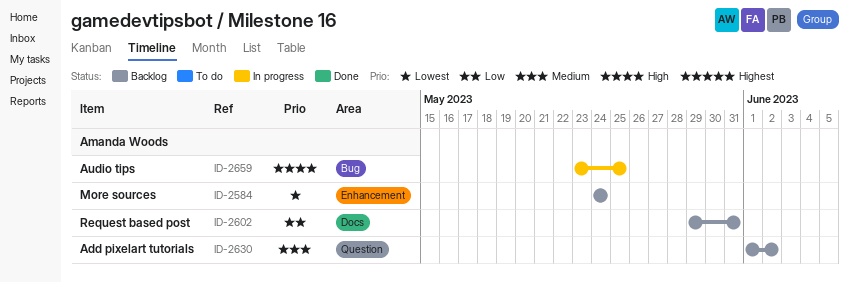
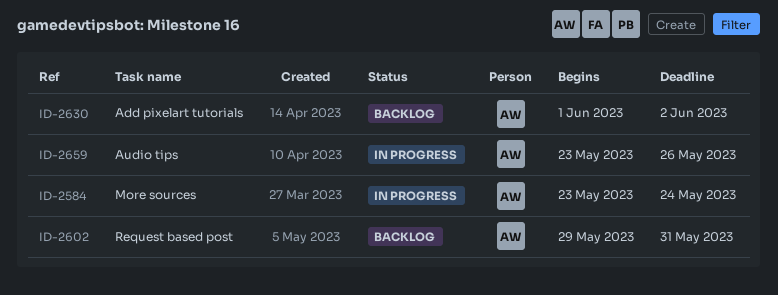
ID-2584, status: Backlog -> In progress
ID-2584, start: May 24 -> May 23
ID-2659, due: May 25 -> May 26

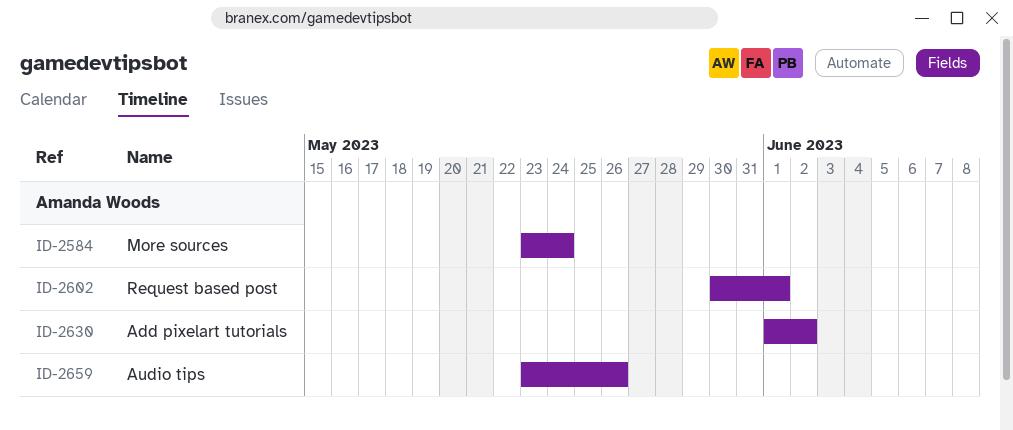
ID-2602, start: May 29 -> May 30
ID-2602, due: May 31 -> Jun 1

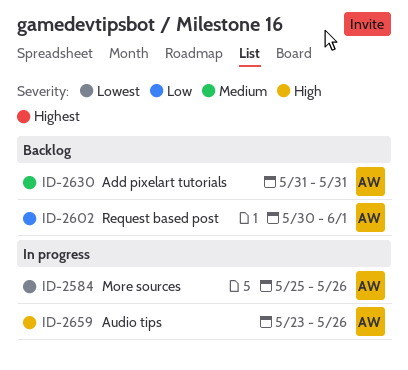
ID-2584, start: May 23 -> May 25
ID-2584, due: May 24 -> May 26
ID-2630, start: Jun 1 -> May 31
ID-2630, due: Jun 2 -> May 31

